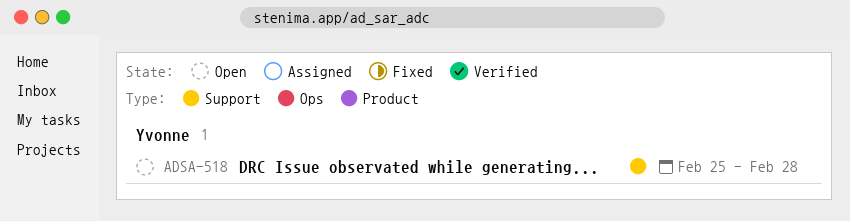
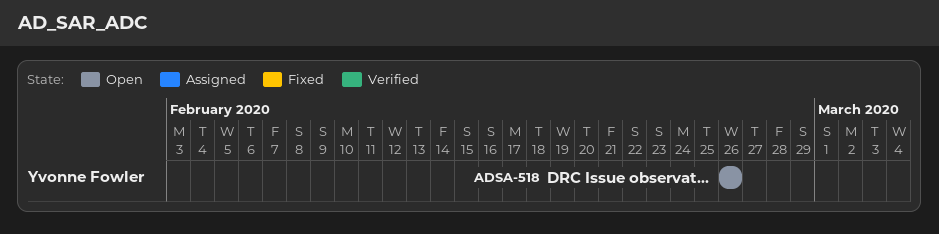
ADSA-518, start: Feb 25 -> Feb 26
ADSA-518, due: Feb 28 -> Feb 26

